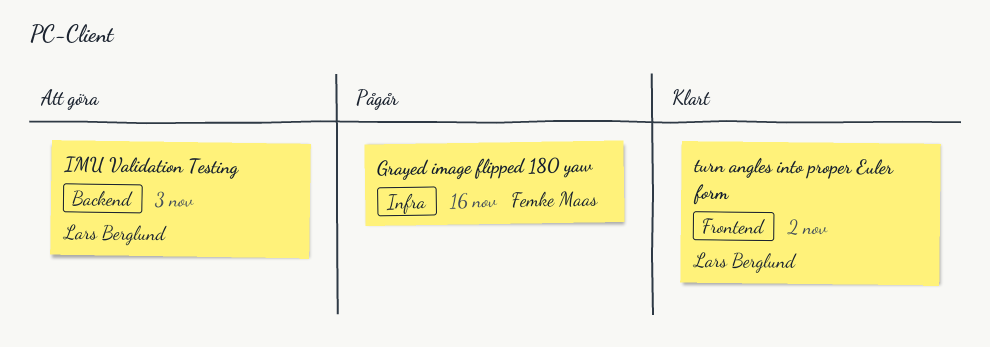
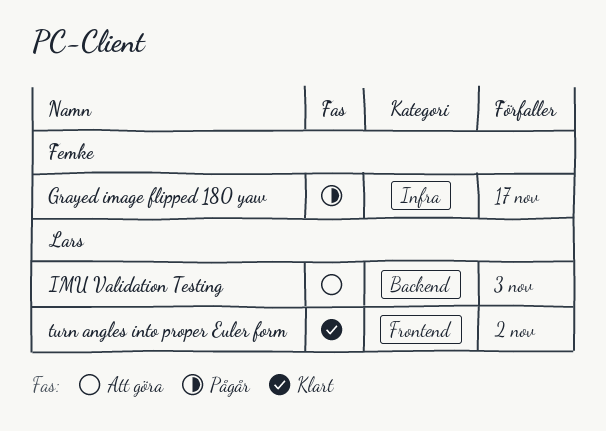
Grayed image flipped 180 yaw, due: Nov 16 -> Nov 17

